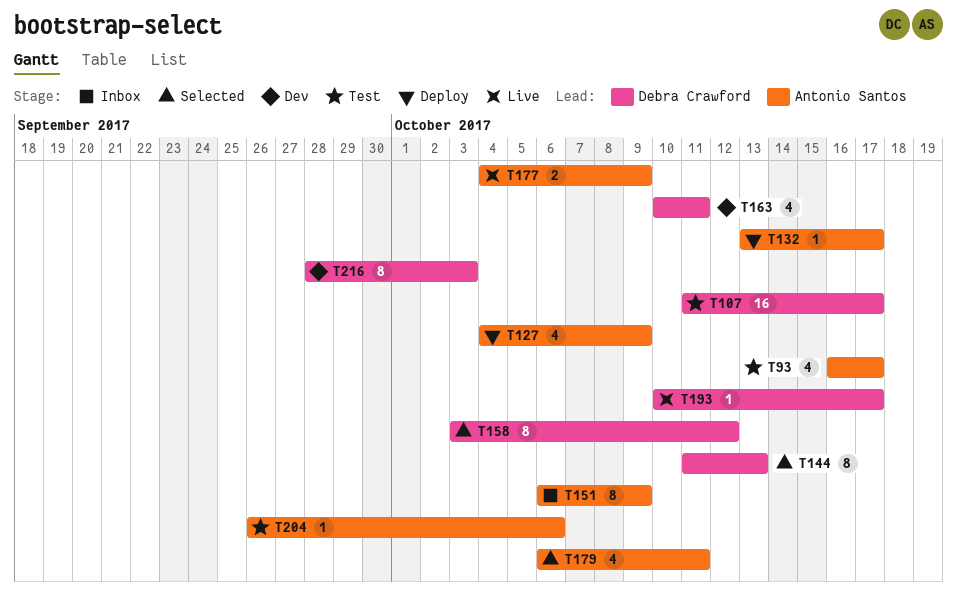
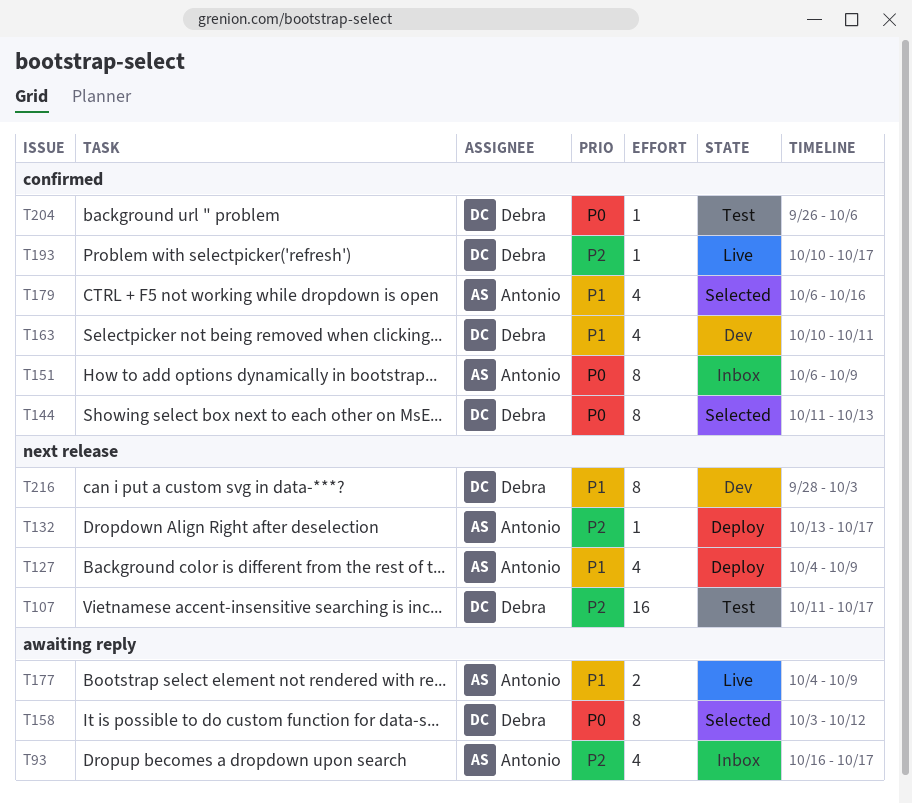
T93, status: Test -> Inbox
T179, due: Oct 11 -> Oct 16
T204, owner: Antonio Santos -> Debra Crawford

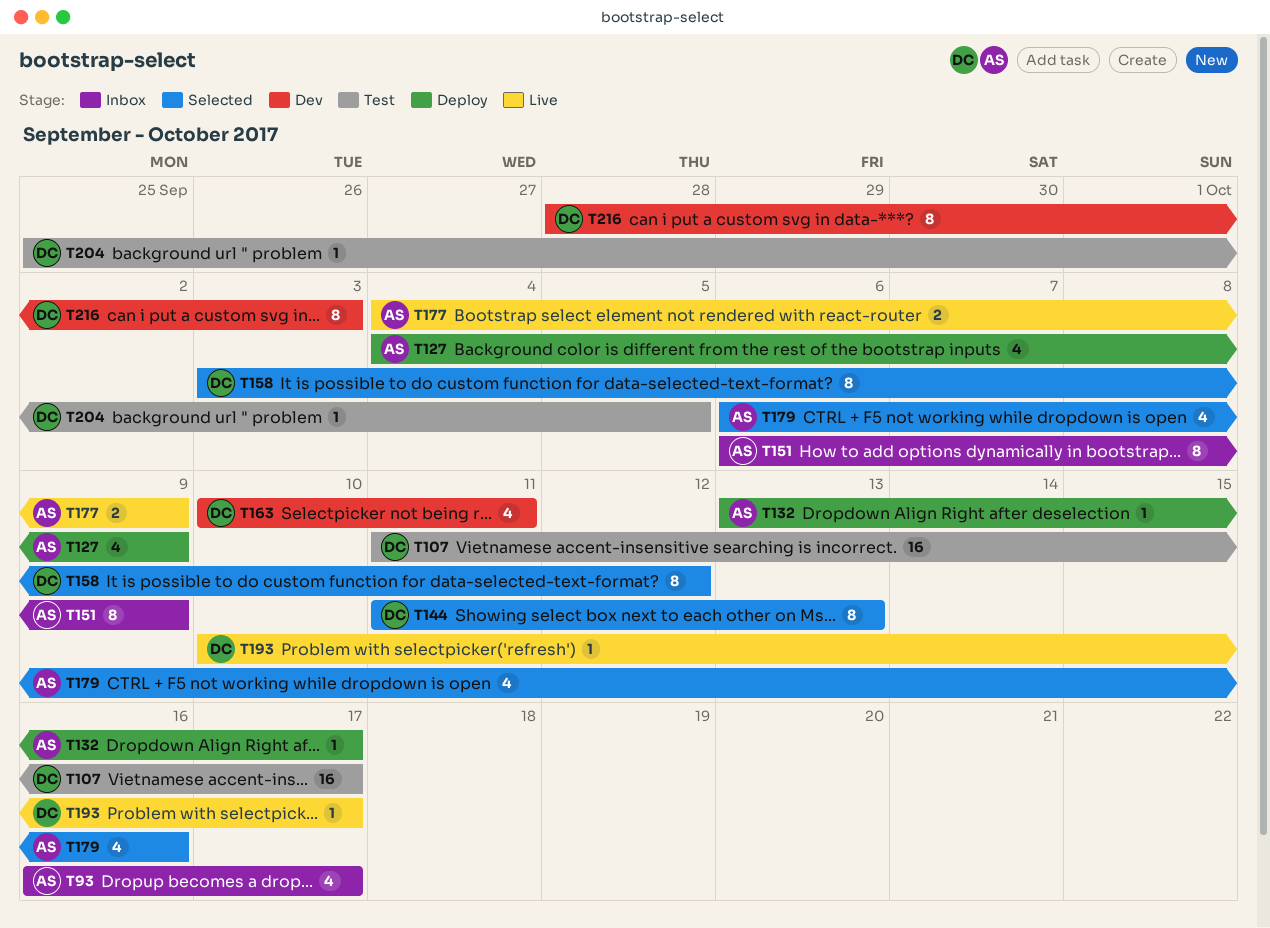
T204, start: Sep 26 -> Sep 25
T204, due: Oct 6 -> Oct 5

